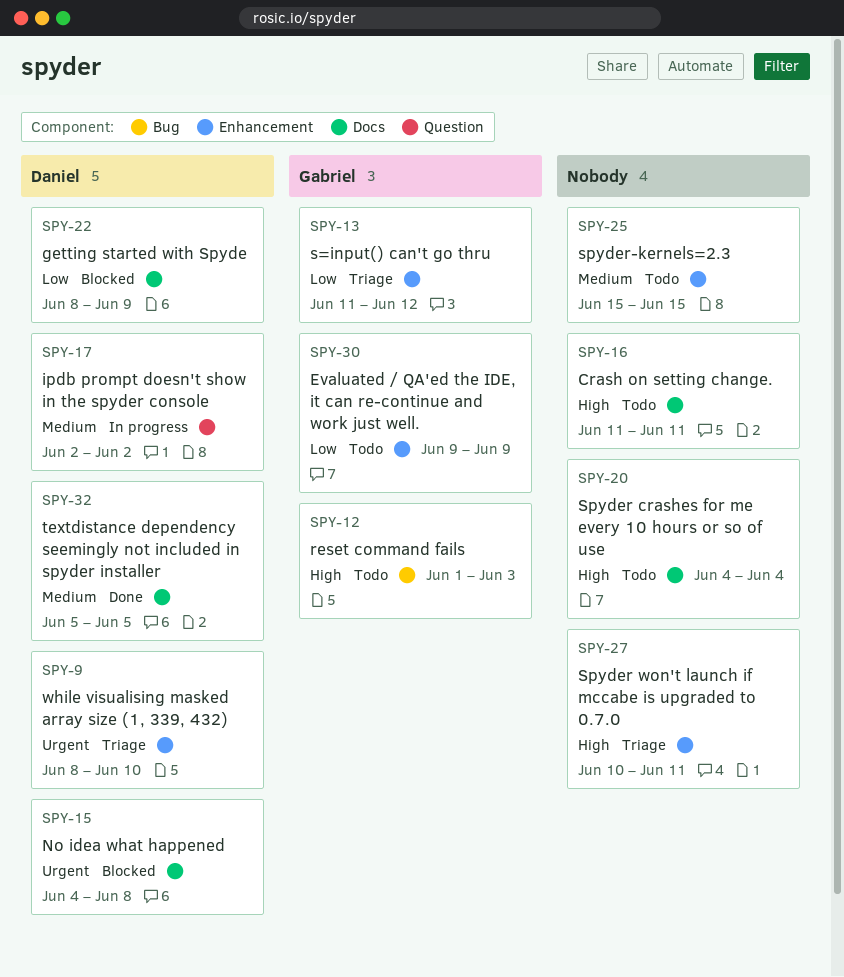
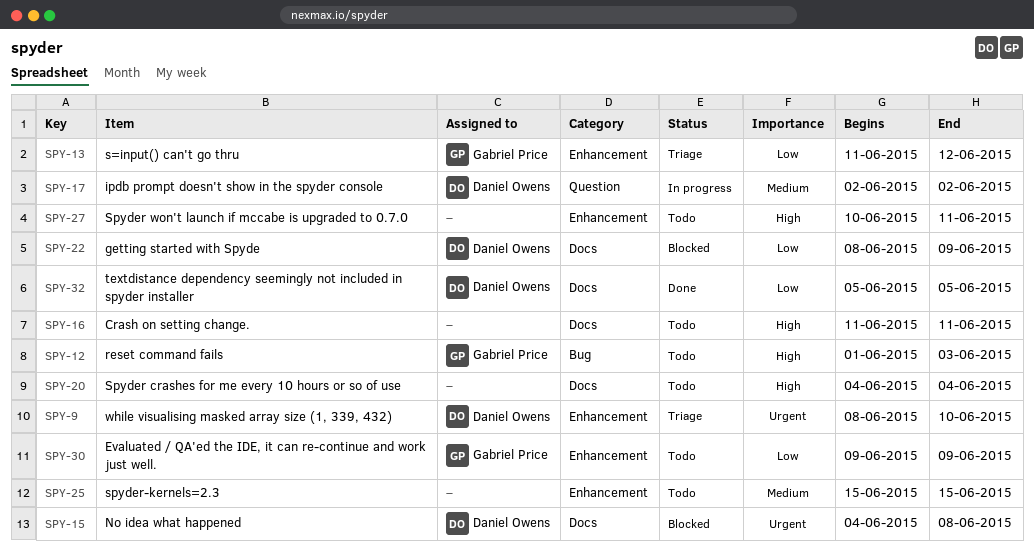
SPY-27, status: Triage -> Todo
SPY-32, priority: Medium -> Low

